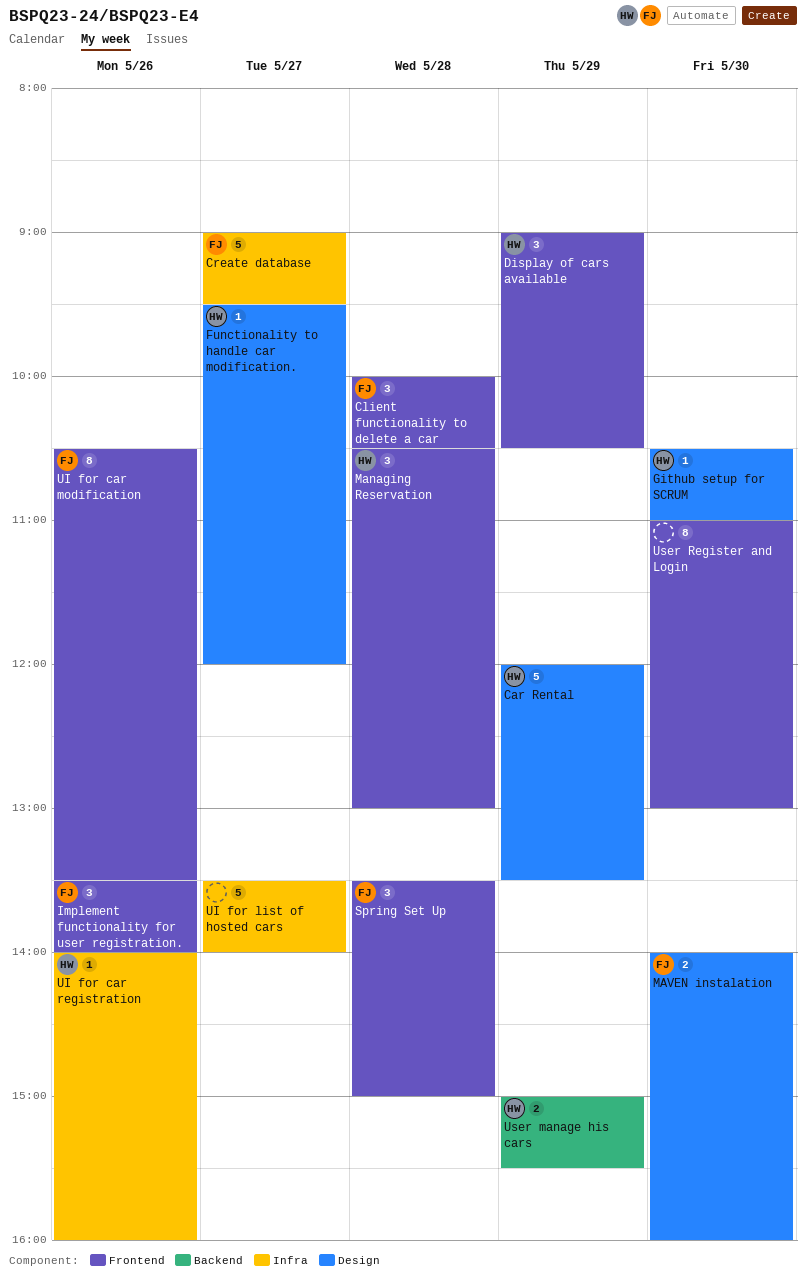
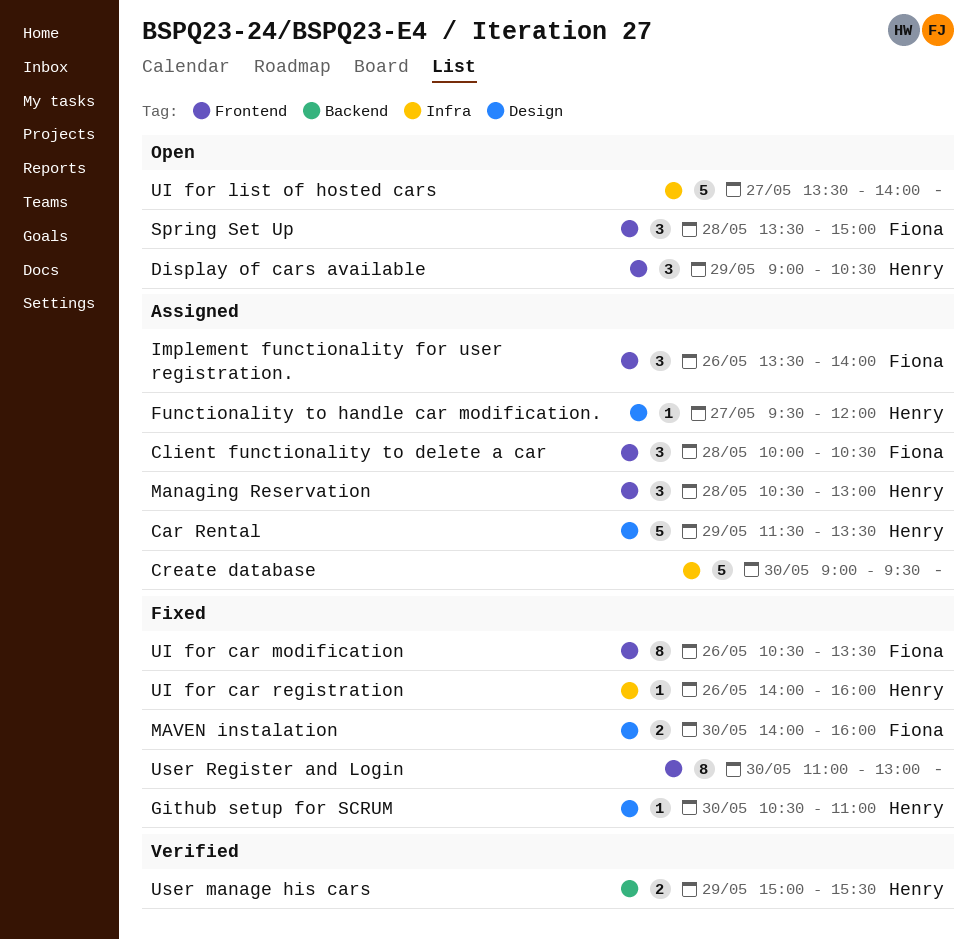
Car Rental, begins: 12:00 -> 11:30
Create database, owner: Fiona -> none
Create database, day: May 27 -> May 30

